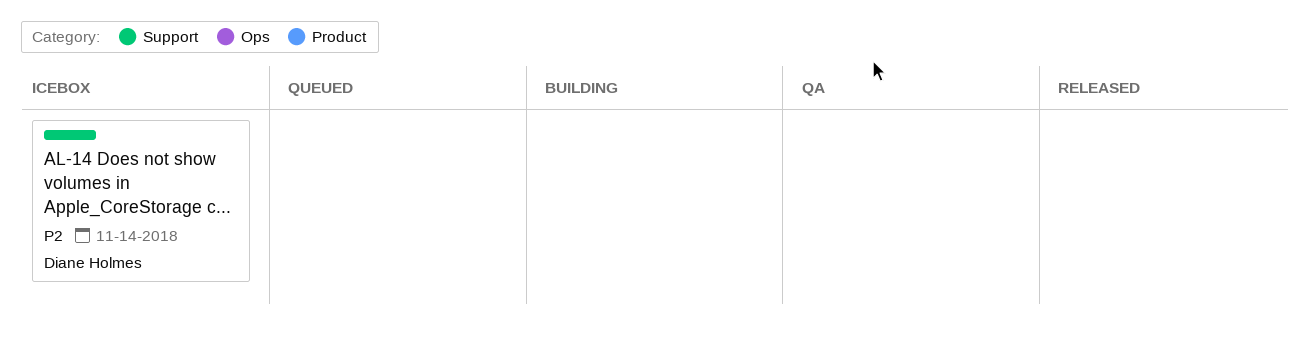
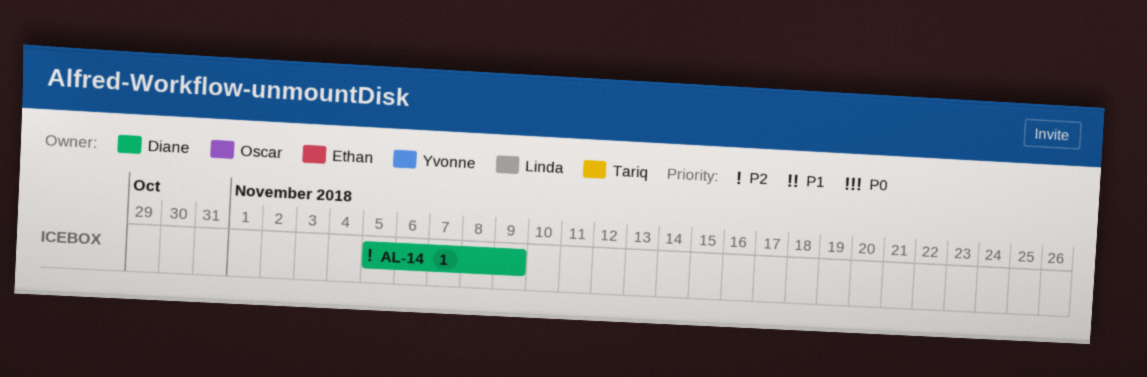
AL-14, due: Nov 14 -> Nov 9

